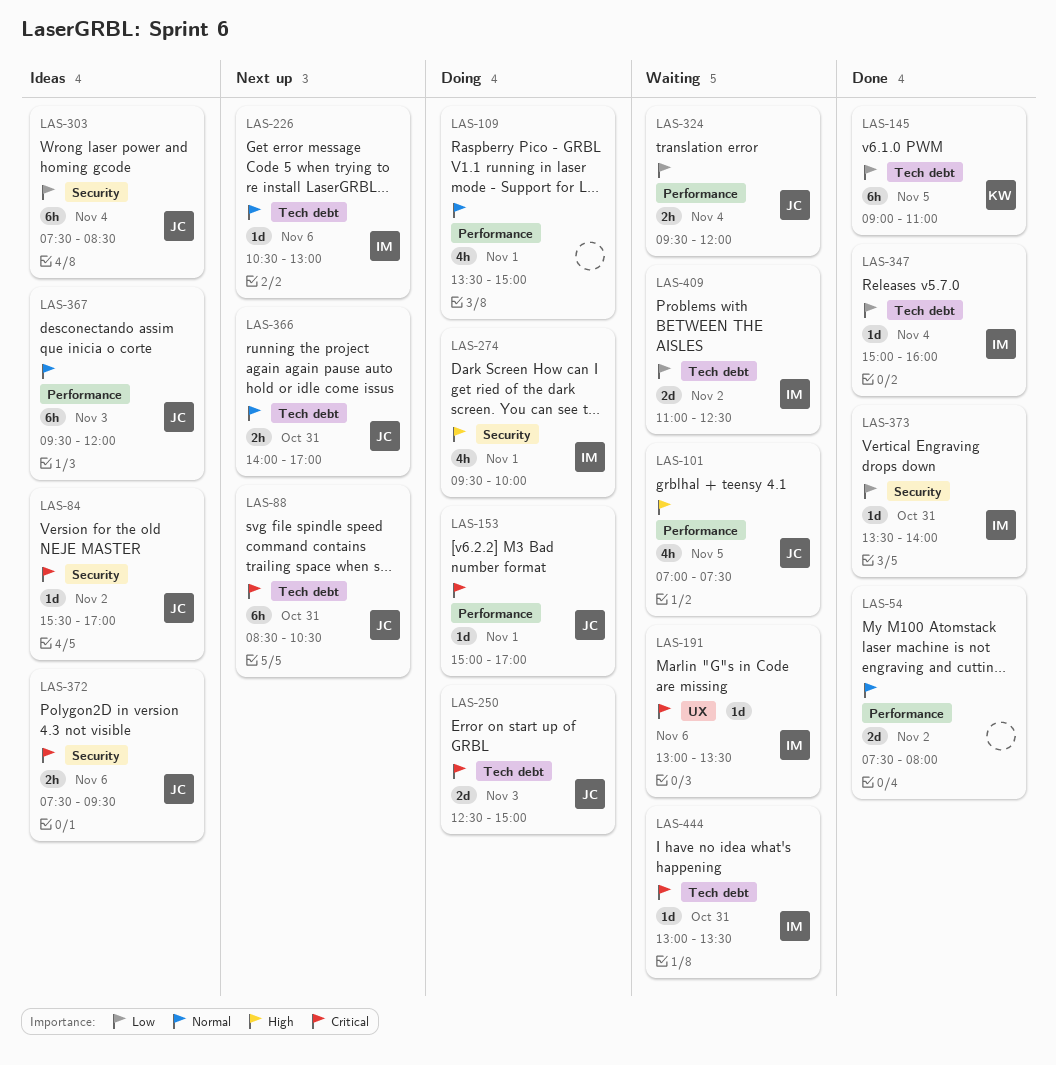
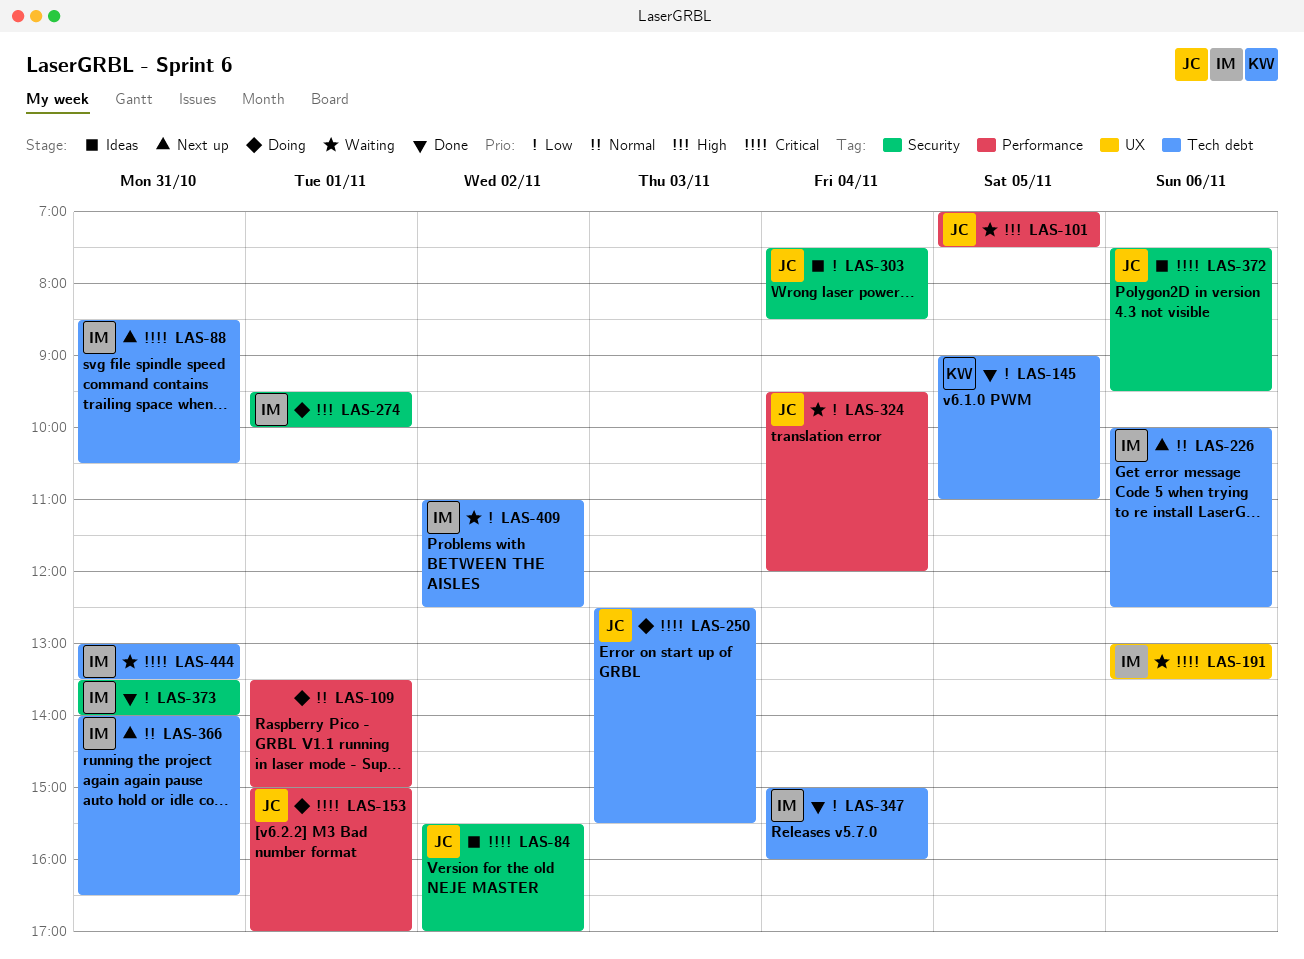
LAS-54: present -> none
LAS-88, owner: JC -> IM
LAS-226, begins: 10:30 -> 10:00
LAS-226, ends: 13:00 -> 12:30
LAS-250, ends: 15:00 -> 15:30
LAS-366, owner: JC -> IM
LAS-366, ends: 17:00 -> 16:30
LAS-367: present -> none

